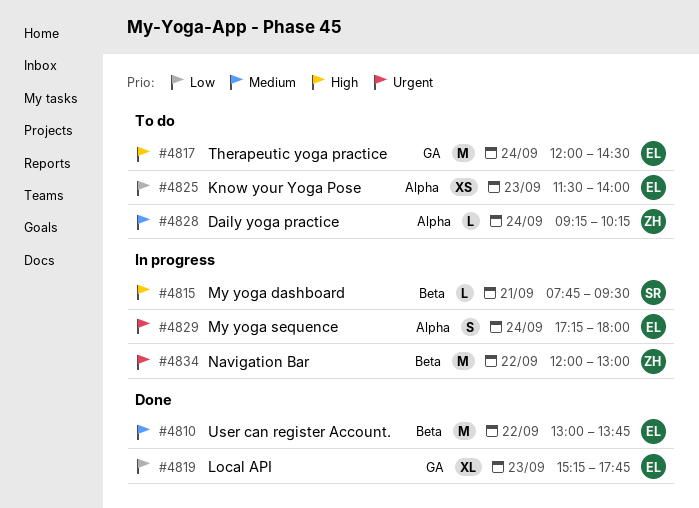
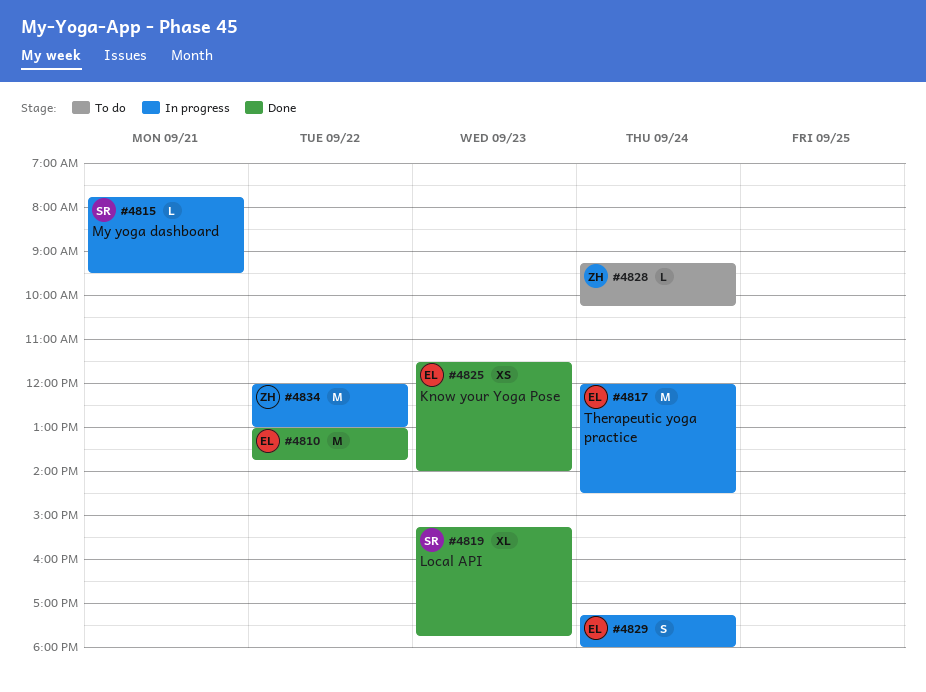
#4817, status: To do -> In progress
#4819, owner: EL -> SR
#4825, status: To do -> Done

